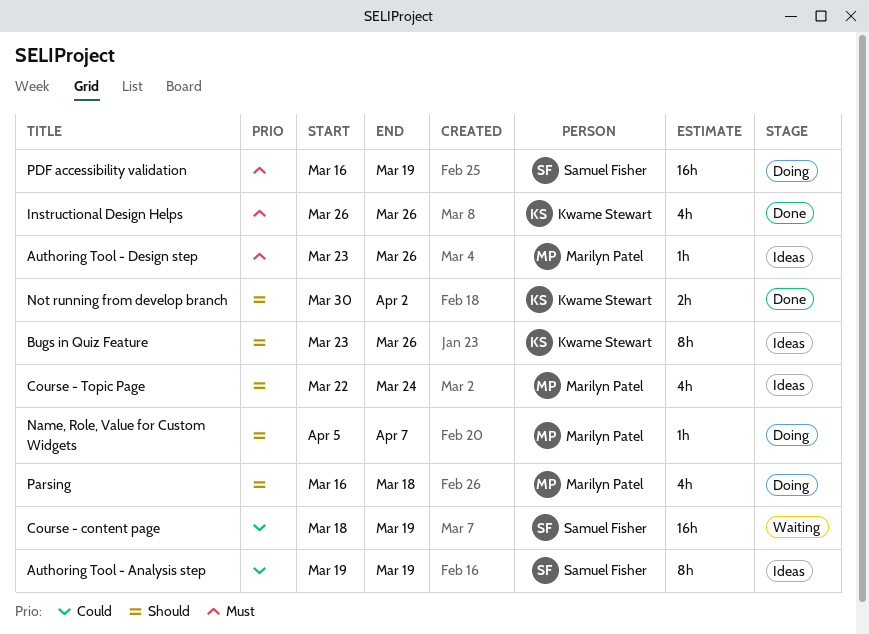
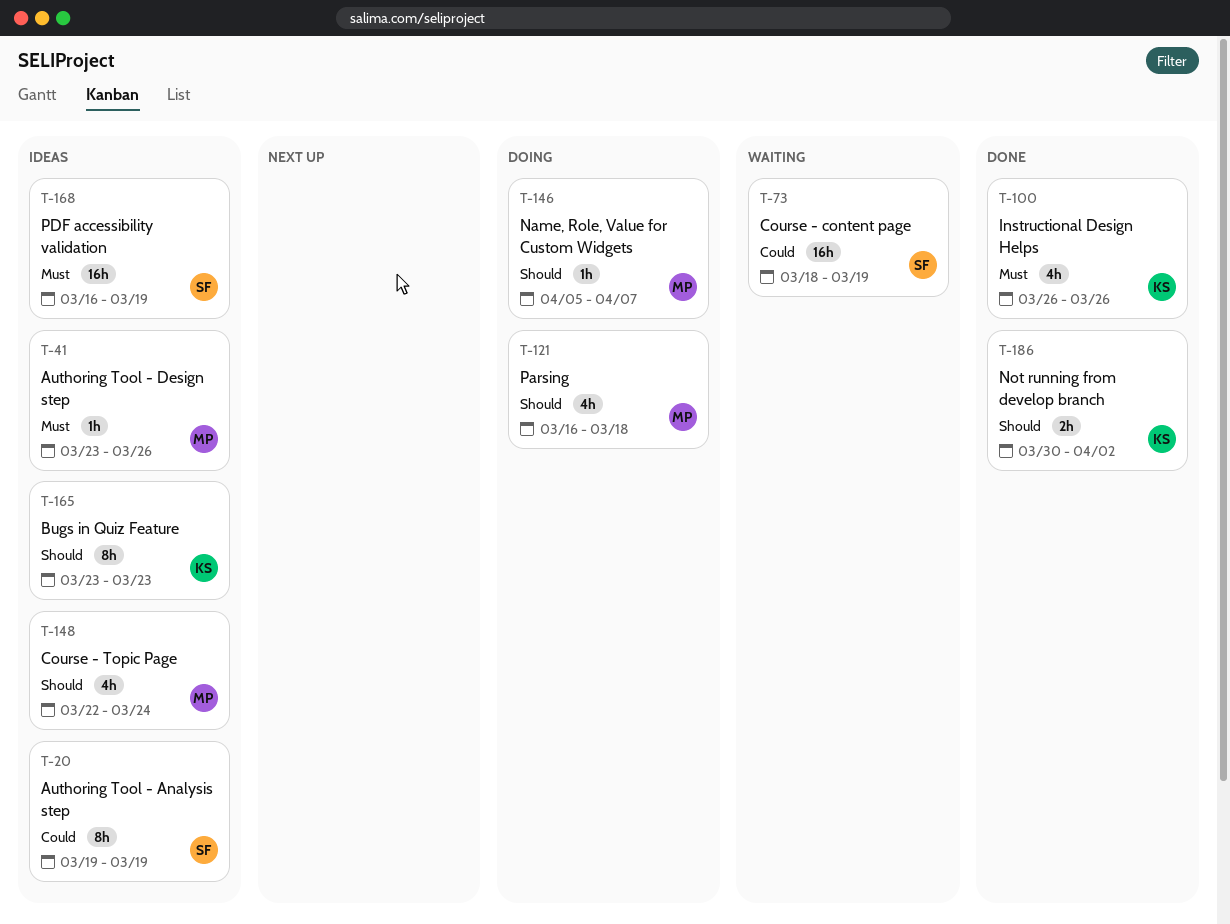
Bugs in Quiz Feature, due: Mar 26 -> Mar 23
PDF accessibility validation, status: Doing -> Ideas

